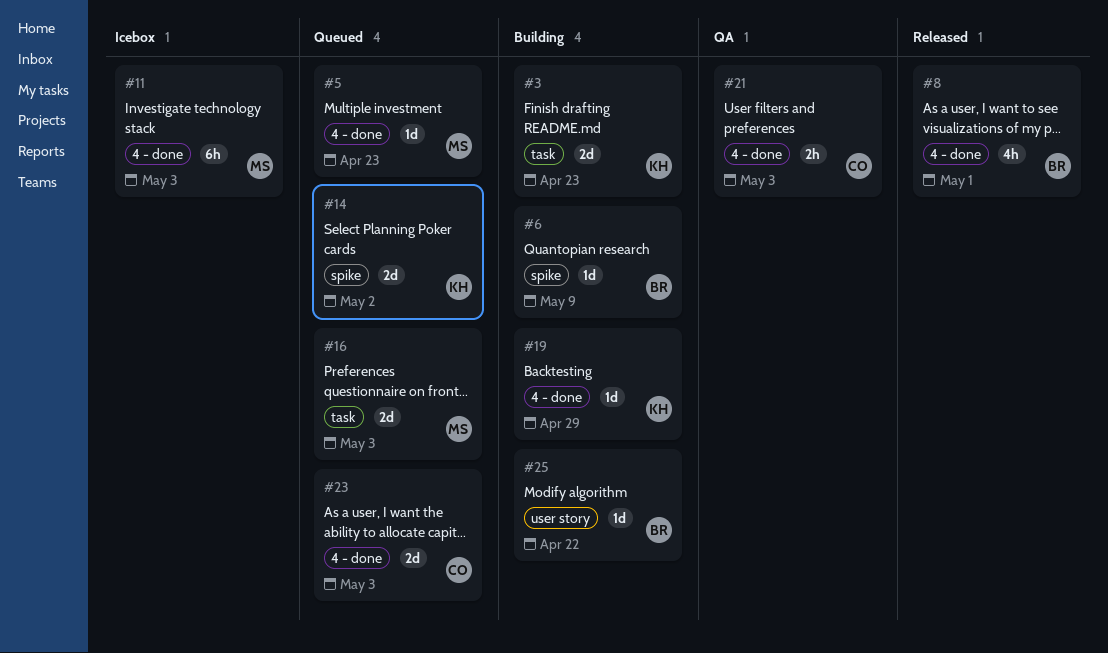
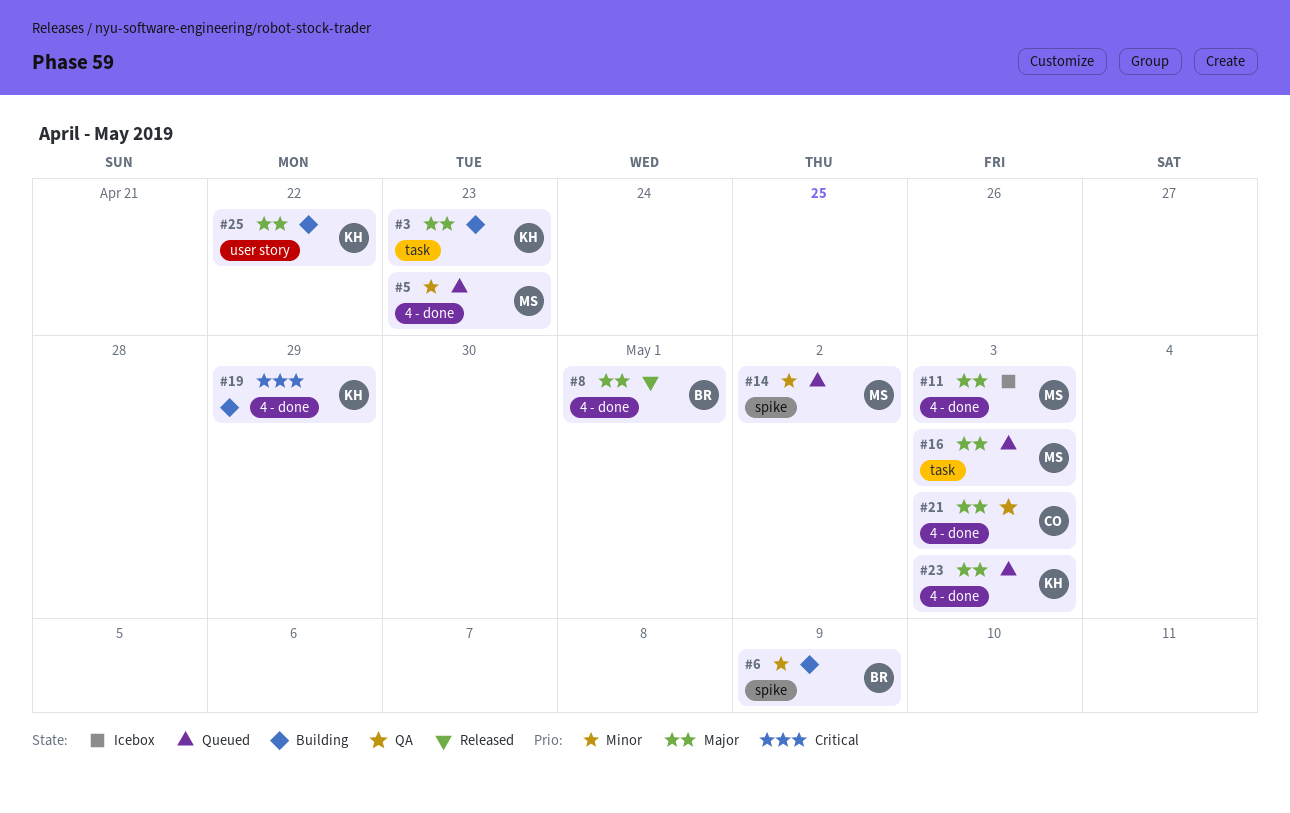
#14, owner: KH -> MS
#23, owner: CO -> KH
#25, owner: BR -> KH

